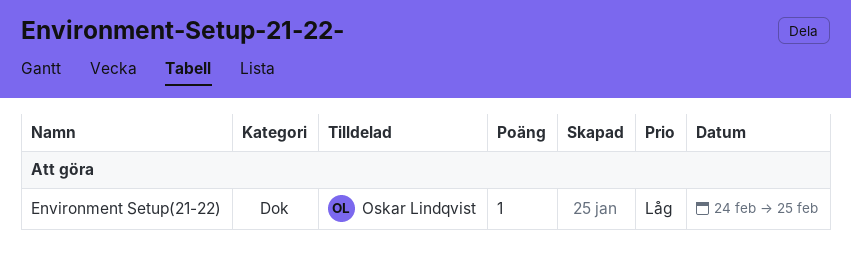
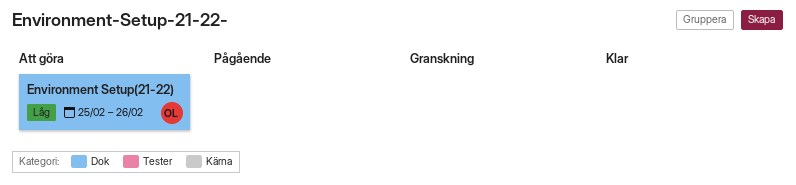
Environment Setup(21-22), start: Feb 24 -> Feb 25
Environment Setup(21-22), due: Feb 25 -> Feb 26

